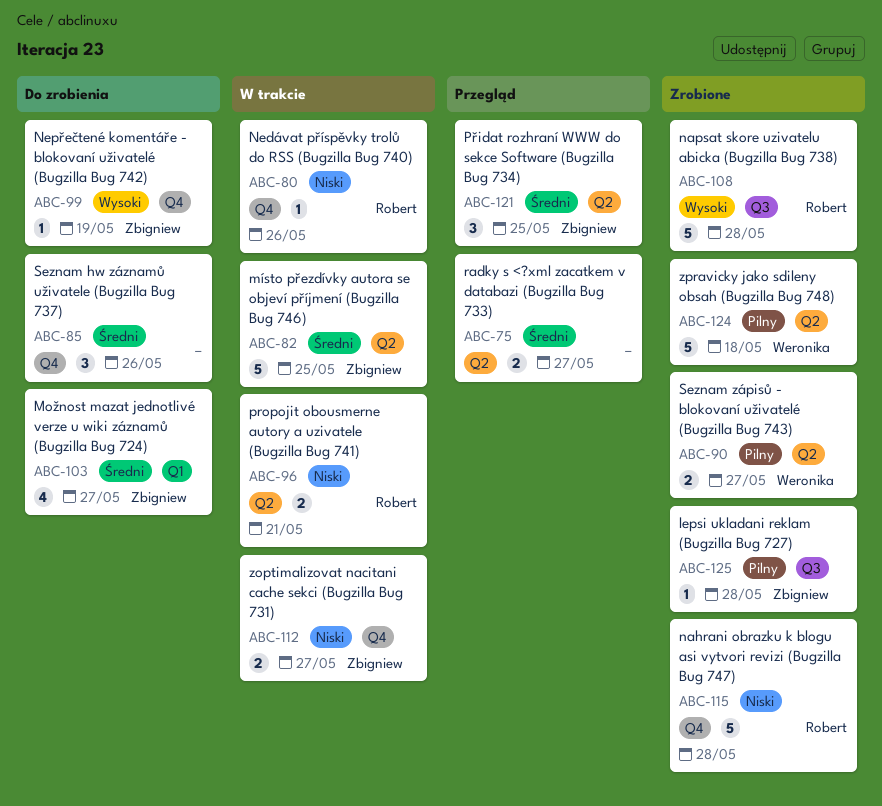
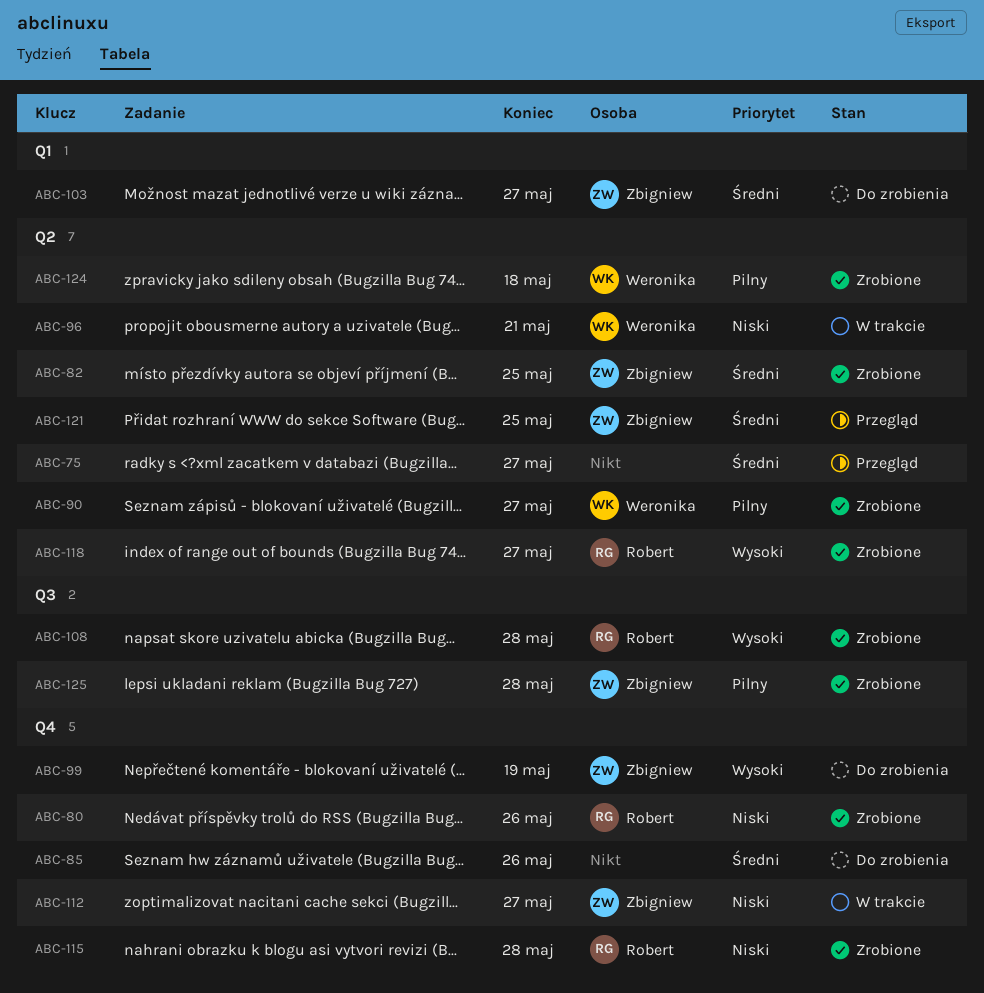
ABC-80, status: W trakcie -> Zrobione
ABC-82, status: W trakcie -> Zrobione
ABC-96, owner: Robert -> Weronika
ABC-118: none -> present

